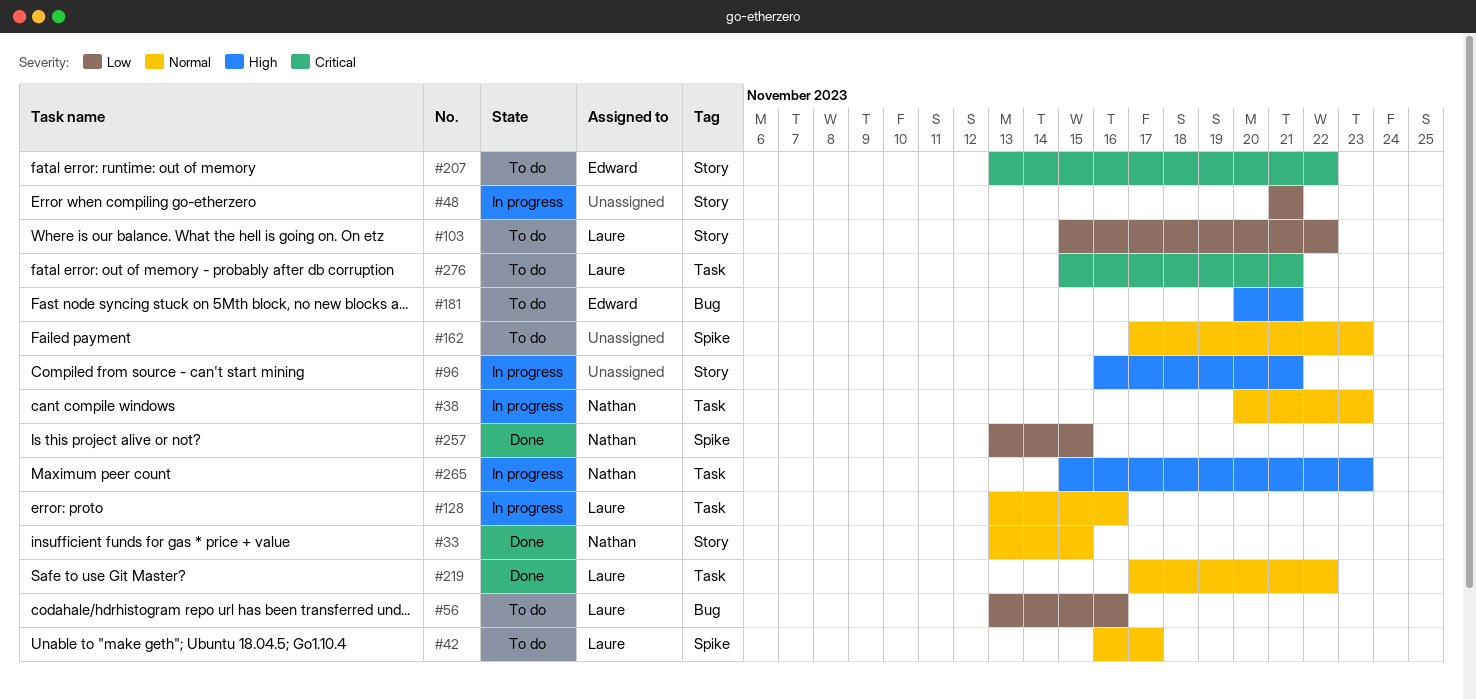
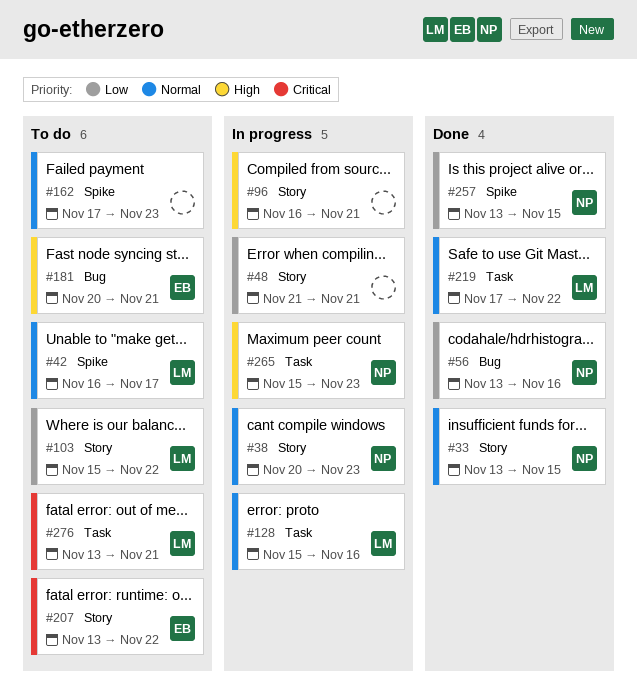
#38, label: Task -> Story
#56, status: To do -> Done
#56, owner: Laure -> Nathan
#128, start: Nov 13 -> Nov 15
#276, start: Nov 15 -> Nov 13

